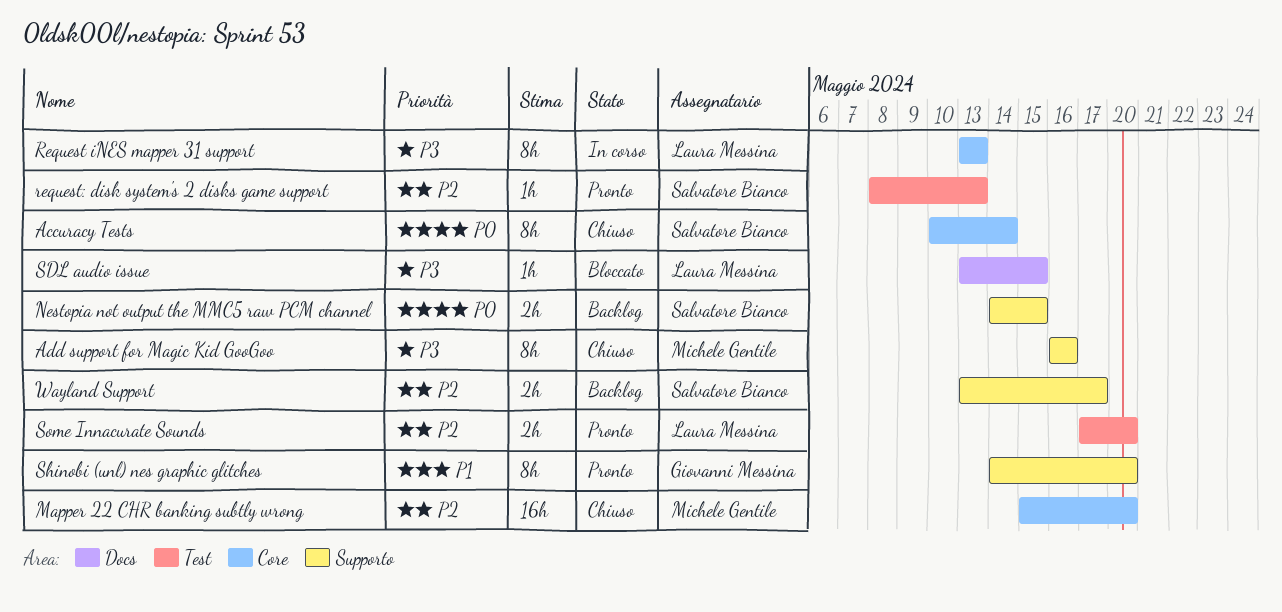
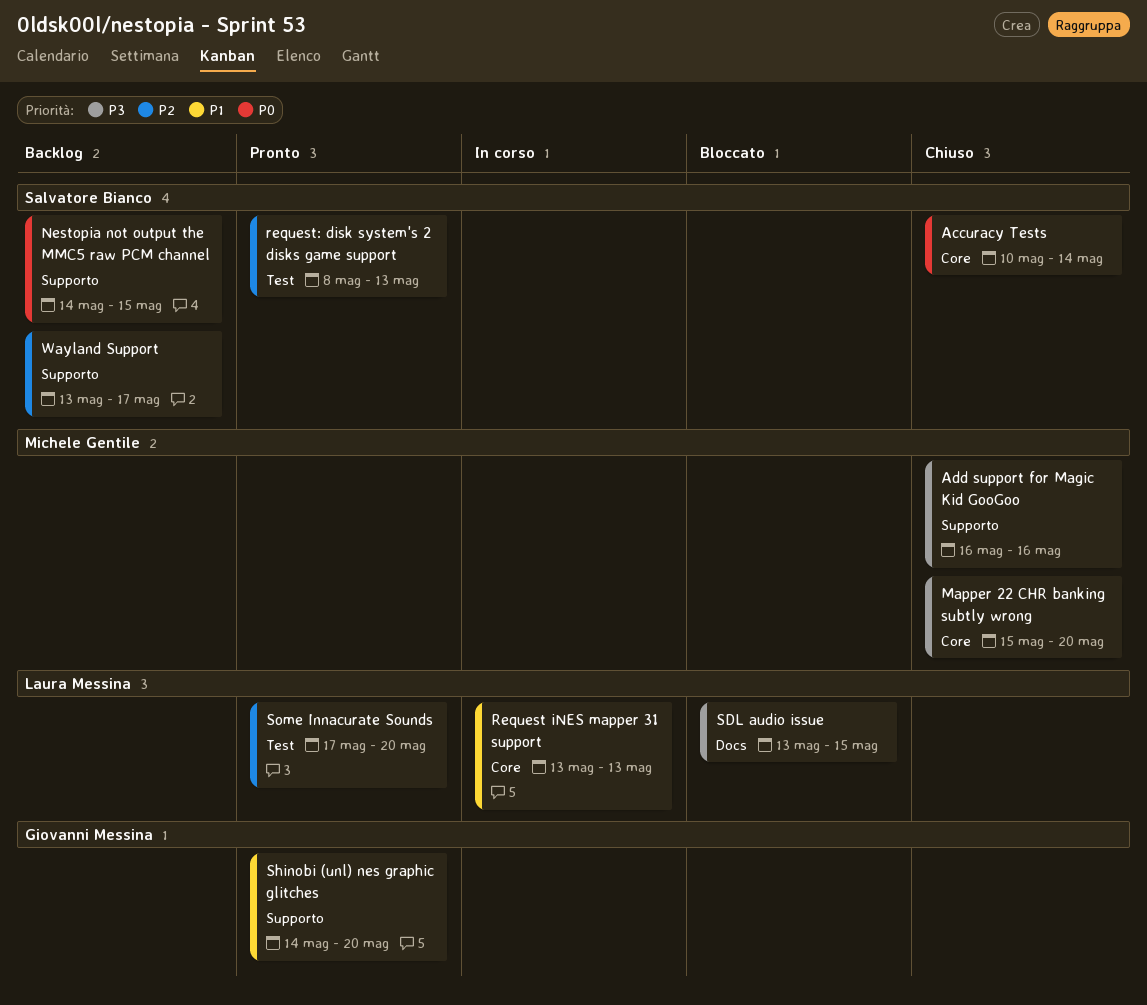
Mapper 22 CHR banking subtly wrong, priority: P2 -> P3
Request iNES mapper 31 support, priority: P3 -> P1

